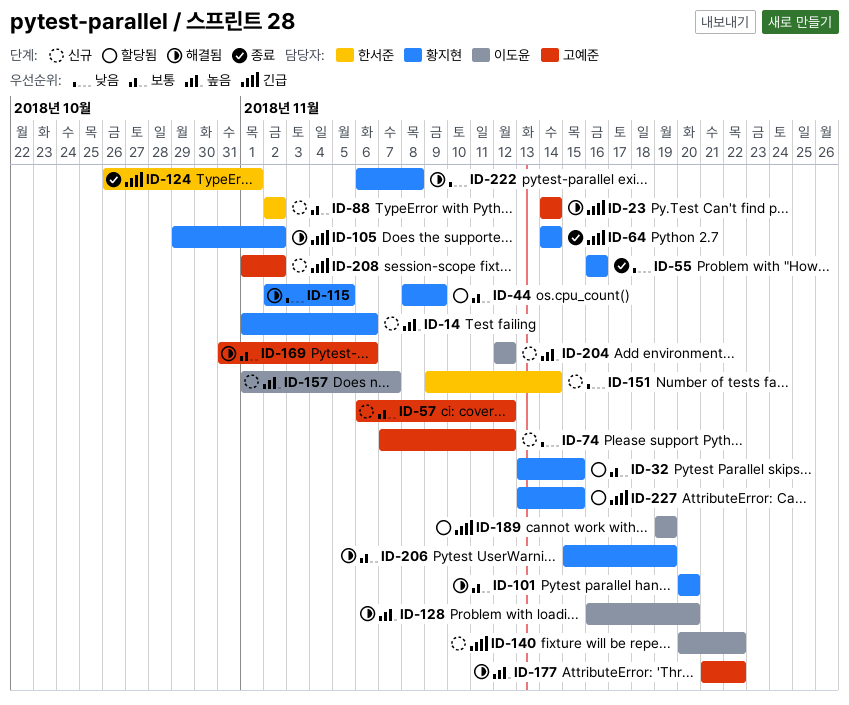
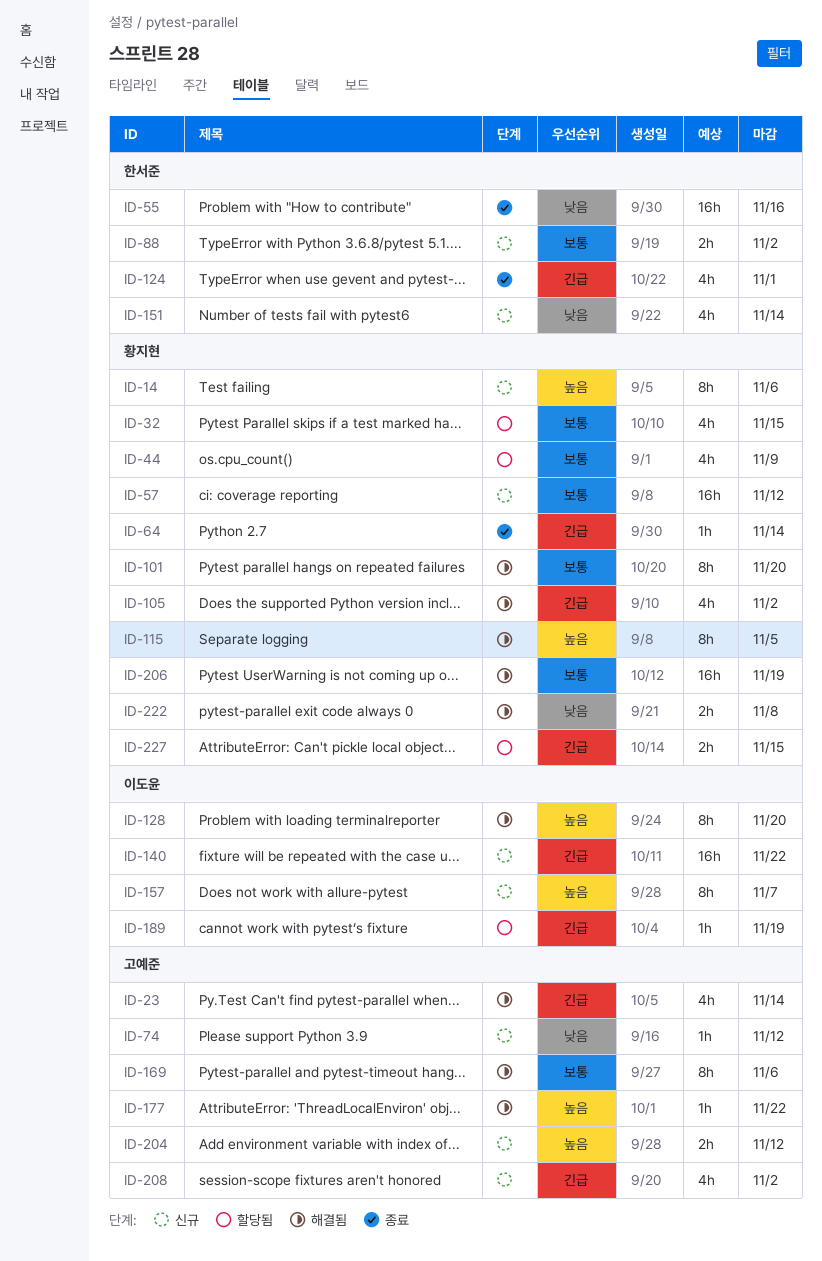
ID-55, owner: 황지현 -> 한서준
ID-57, owner: 고예준 -> 황지현
ID-115, priority: 낮음 -> 높음
ID-204, owner: 이도윤 -> 고예준

